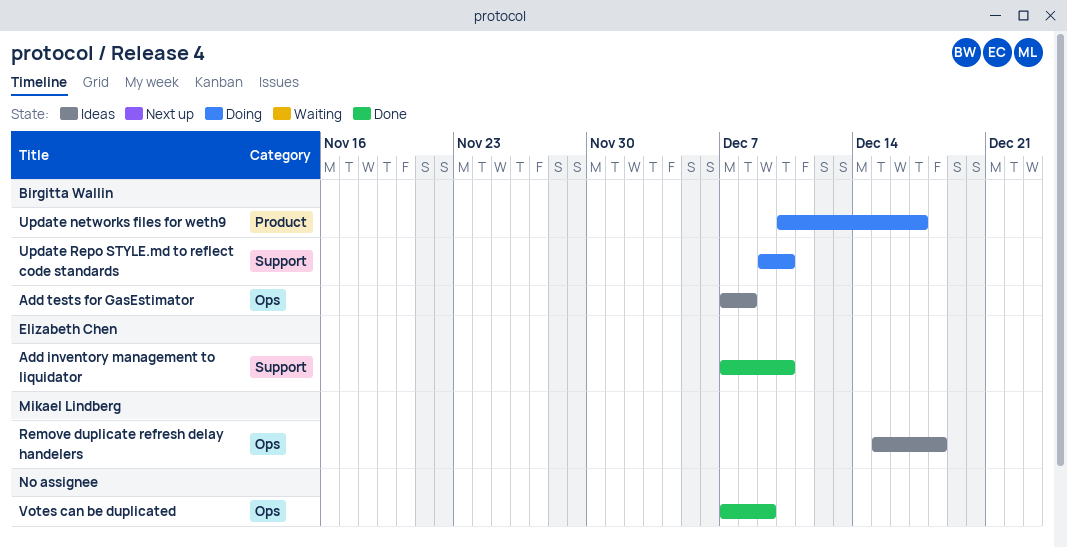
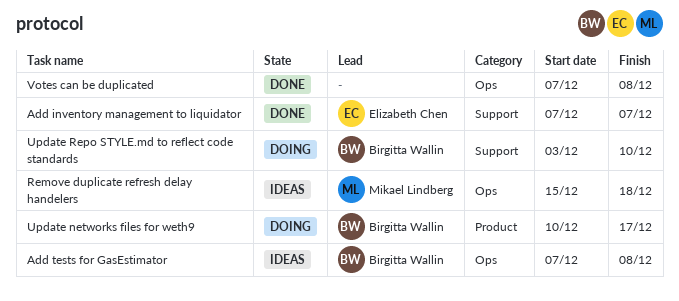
Add inventory management to liquidator, due: Dec 10 -> Dec 7
Update Repo STYLE.md to reflect code standards, start: Dec 9 -> Dec 3
Votes can be duplicated, due: Dec 9 -> Dec 8

